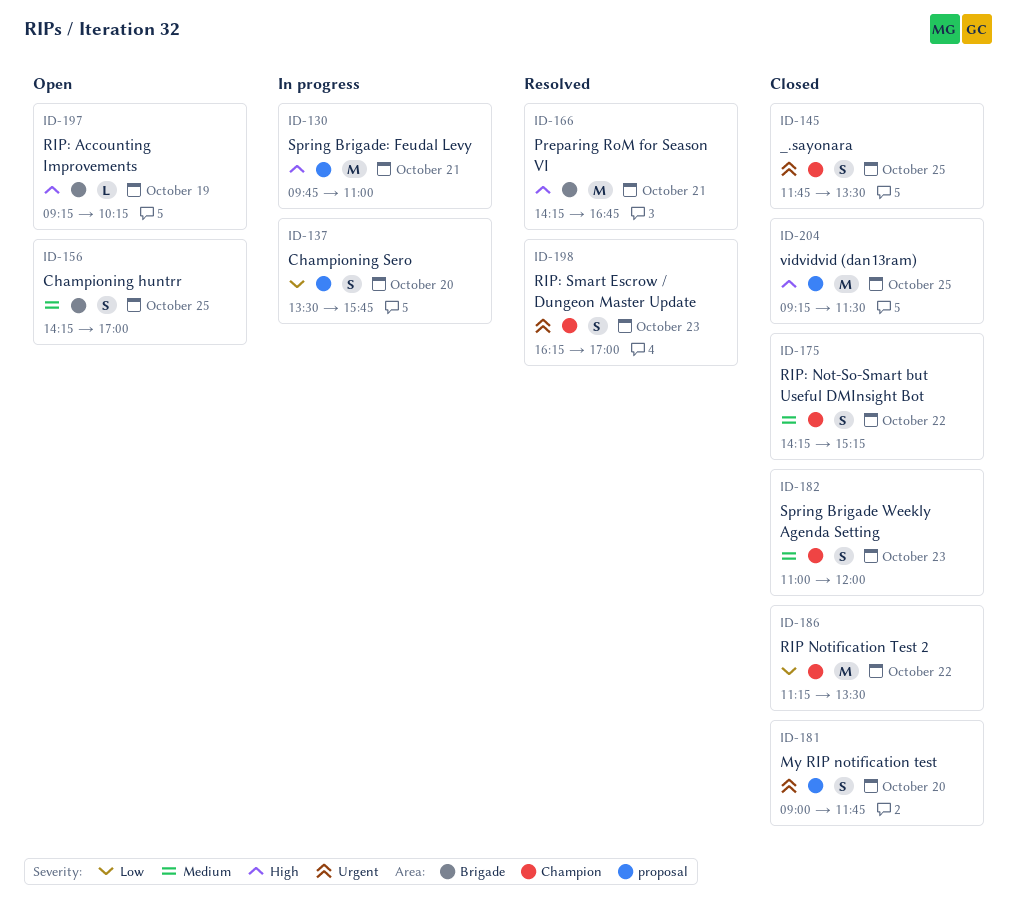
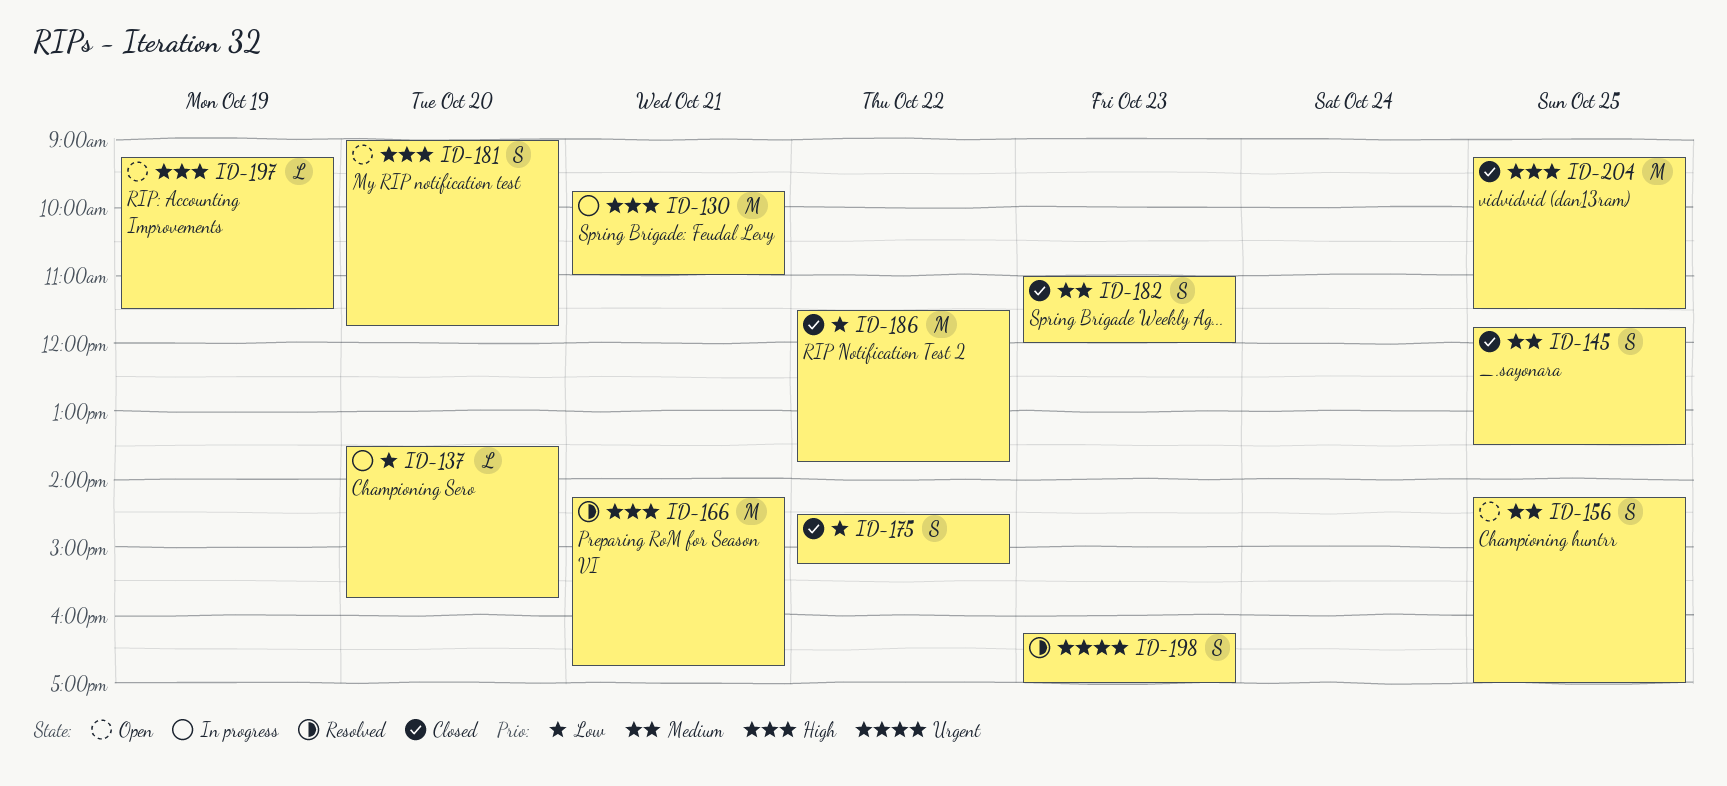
ID-137, estimate: S -> L
ID-145, priority: Urgent -> Medium
ID-175, priority: Medium -> Low
ID-175, begins: 14:15 -> 14:30
ID-181, status: Closed -> Open
ID-181, priority: Urgent -> High
ID-186, begins: 11:15 -> 11:30
ID-186, ends: 13:30 -> 13:45
ID-197, ends: 10:15 -> 11:30

